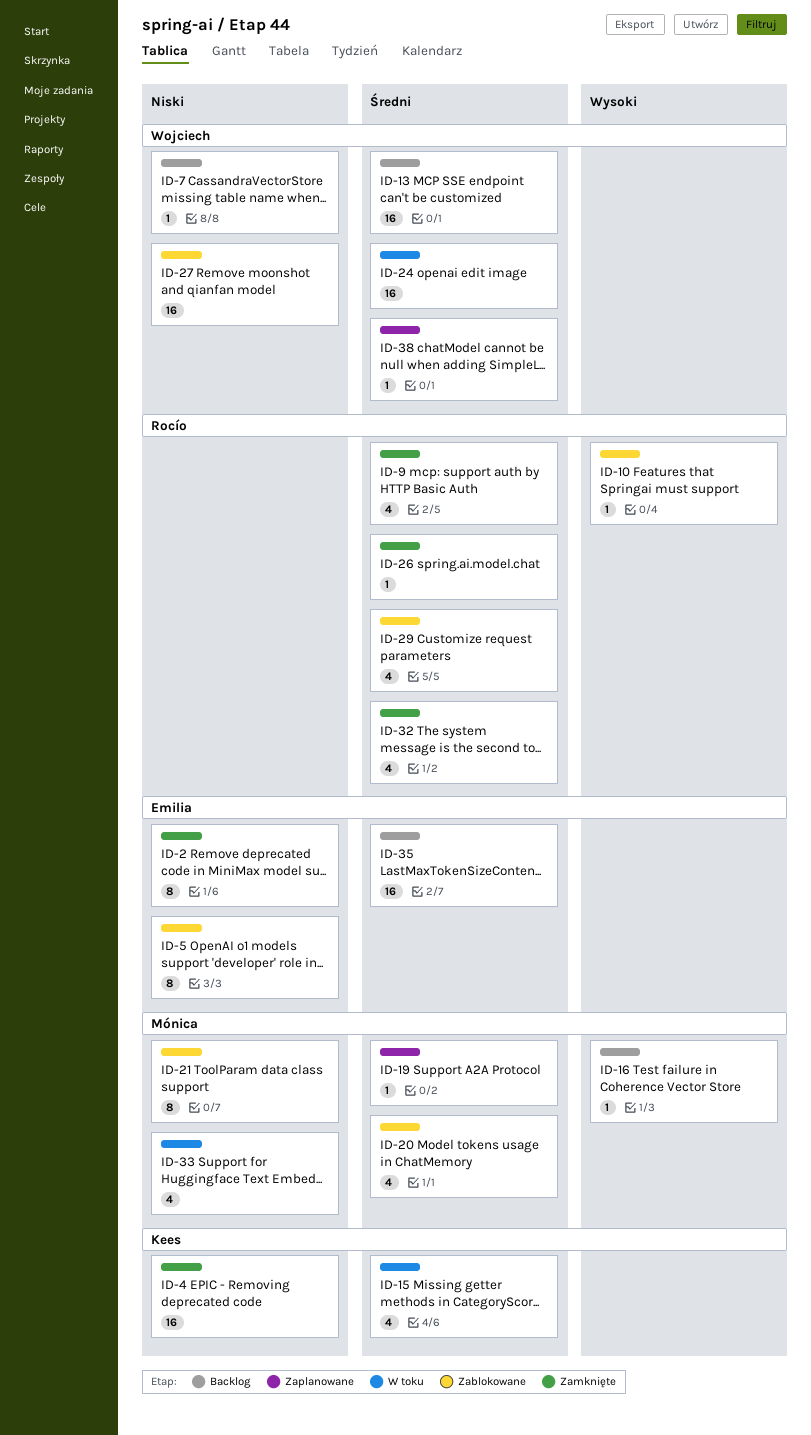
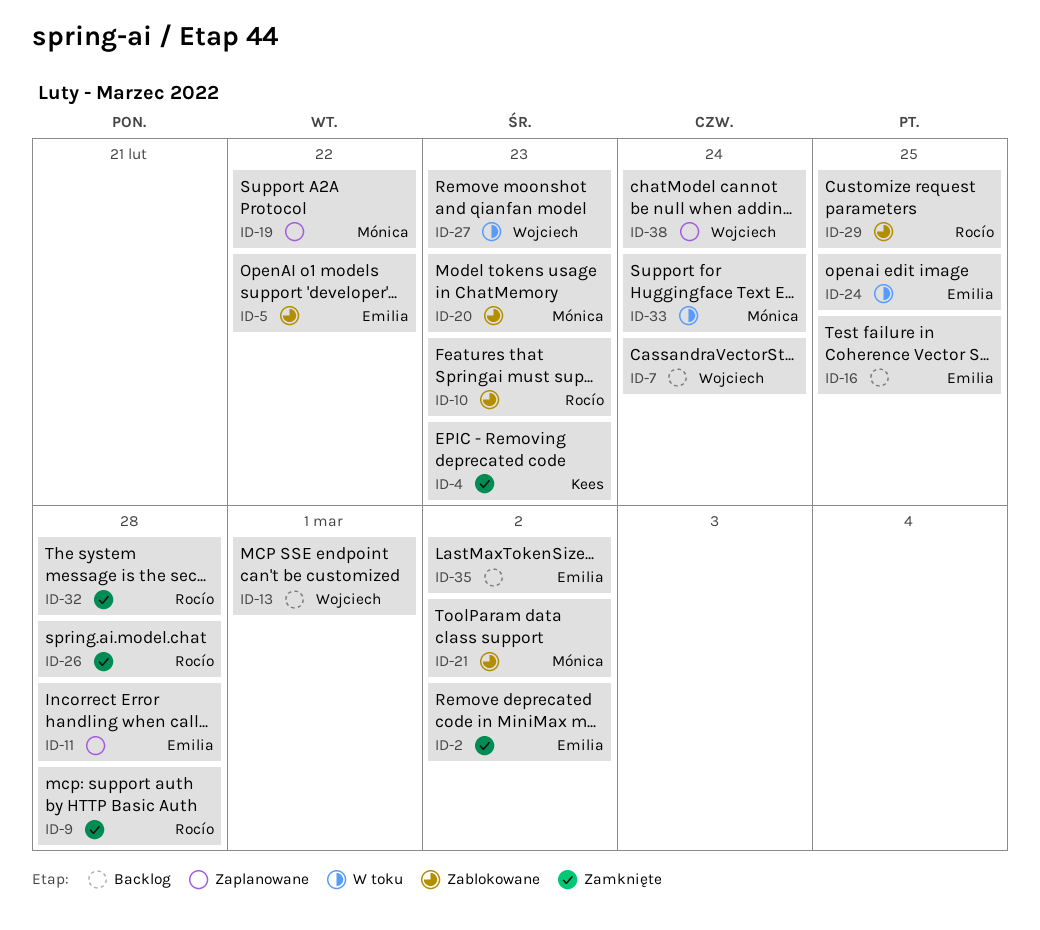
ID-11: none -> present
ID-15: present -> none
ID-16, owner: Mónica -> Emilia
ID-24, owner: Wojciech -> Emilia
ID-27, status: Zablokowane -> W toku

